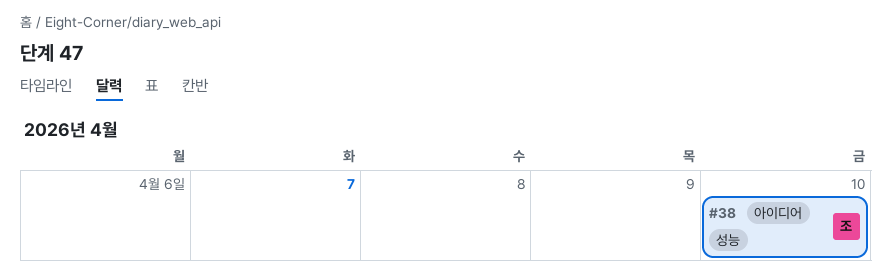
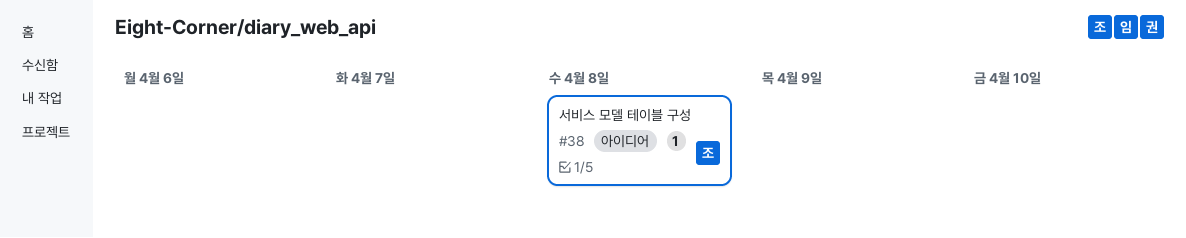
#38, due: Apr 10 -> Apr 8

